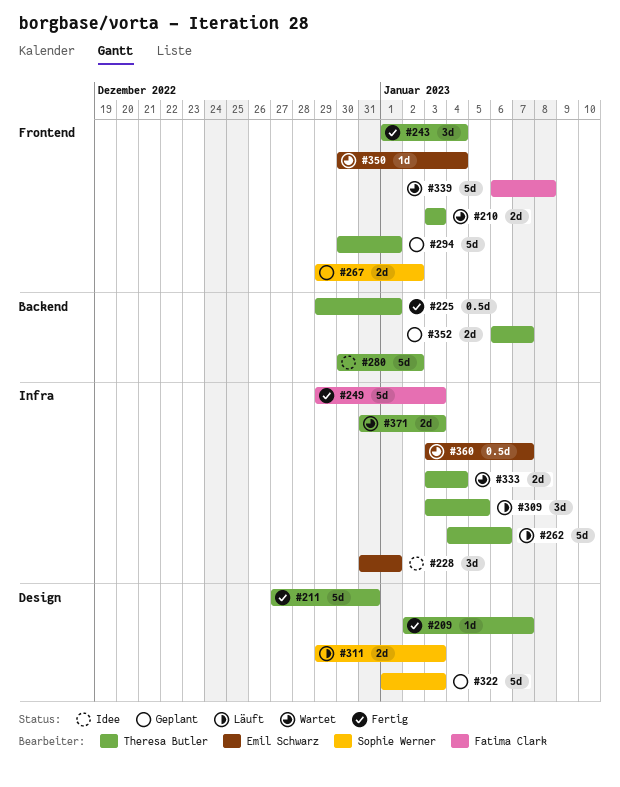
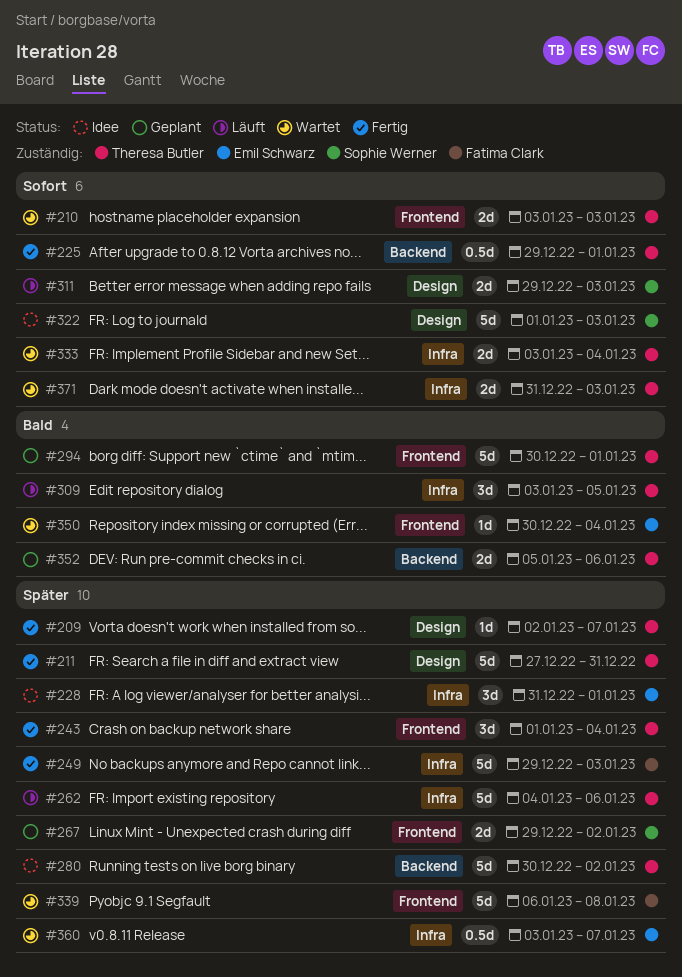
#322, status: Geplant -> Idee
#352, start: Jan 6 -> Jan 5
#352, due: Jan 7 -> Jan 6

